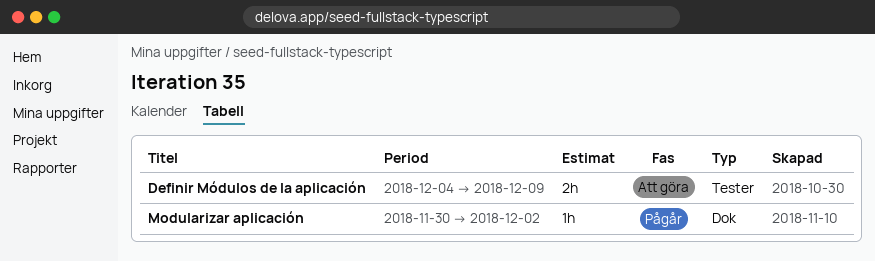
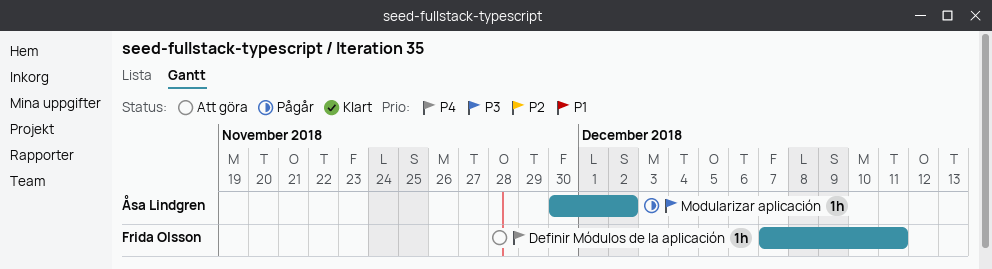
Definir Módulos de la aplicación, estimate: 2h -> 1h
Definir Módulos de la aplicación, start: Dec 4 -> Dec 7
Definir Módulos de la aplicación, due: Dec 9 -> Dec 11

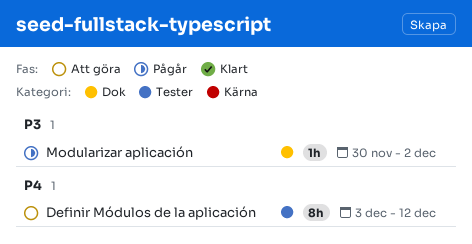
Definir Módulos de la aplicación, estimate: 1h -> 8h
Definir Módulos de la aplicación, start: Dec 7 -> Dec 3
Definir Módulos de la aplicación, due: Dec 11 -> Dec 12

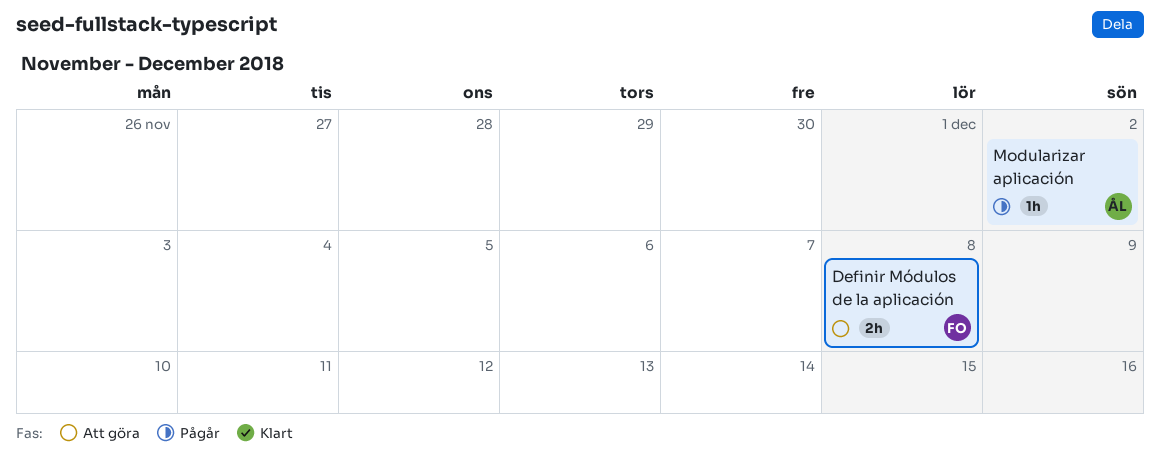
Definir Módulos de la aplicación, estimate: 8h -> 2h
Definir Módulos de la aplicación, due: Dec 12 -> Dec 8

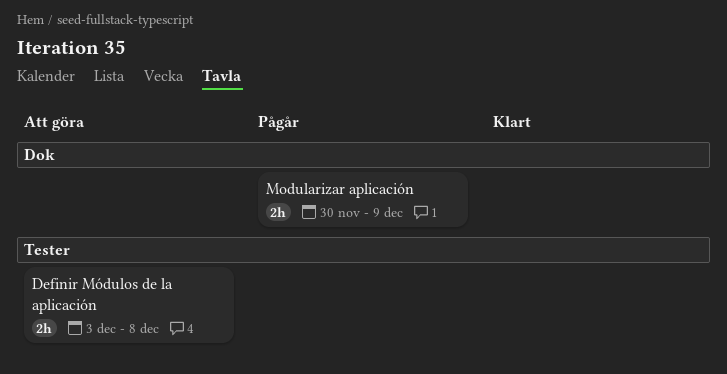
Modularizar aplicación, estimate: 1h -> 2h
Modularizar aplicación, due: Dec 2 -> Dec 9

